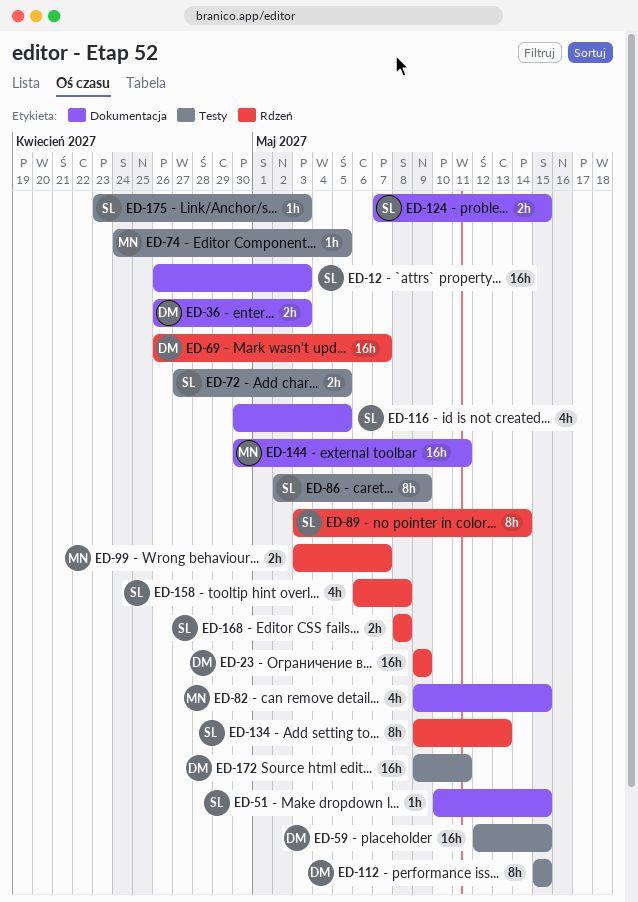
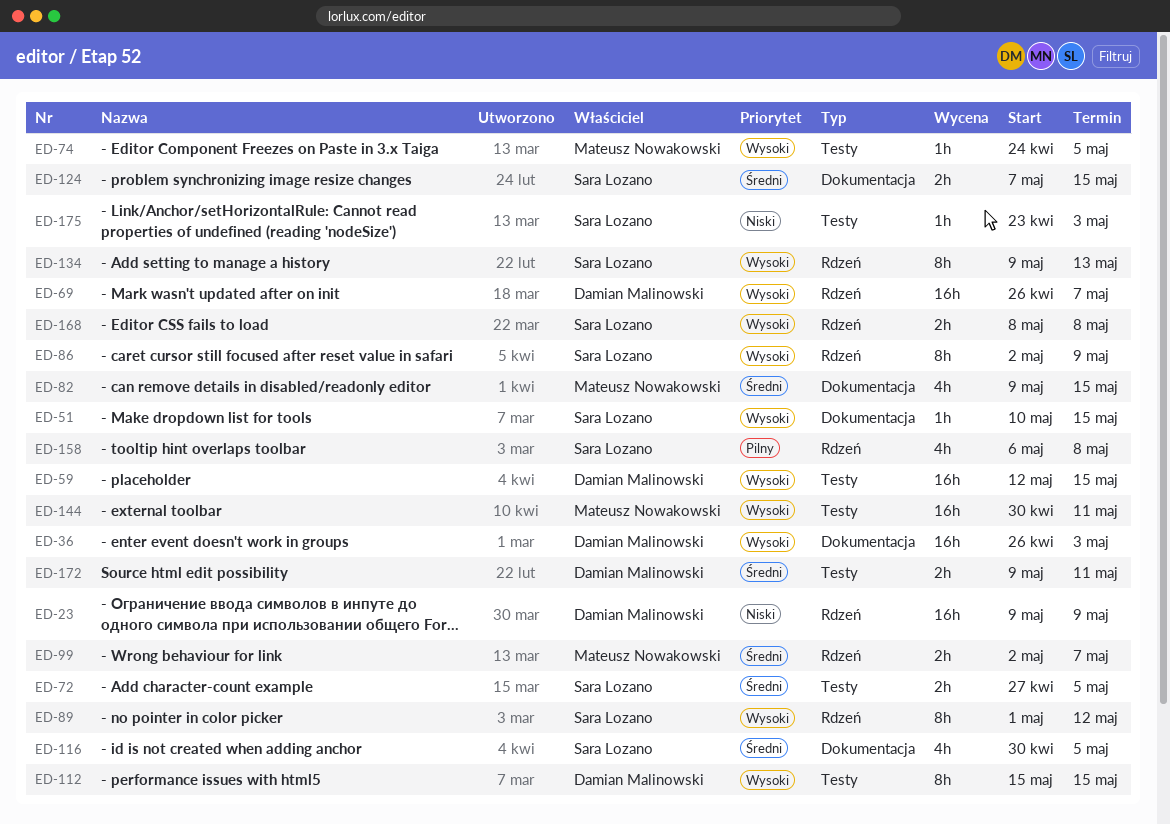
ED-12: present -> none
ED-36, estimate: 2h -> 16h
ED-86, label: Testy -> Rdzeń
ED-89, start: May 3 -> May 1
ED-89, due: May 14 -> May 12
ED-99, start: May 3 -> May 2
ED-144, label: Dokumentacja -> Testy
ED-172, estimate: 16h -> 2h

